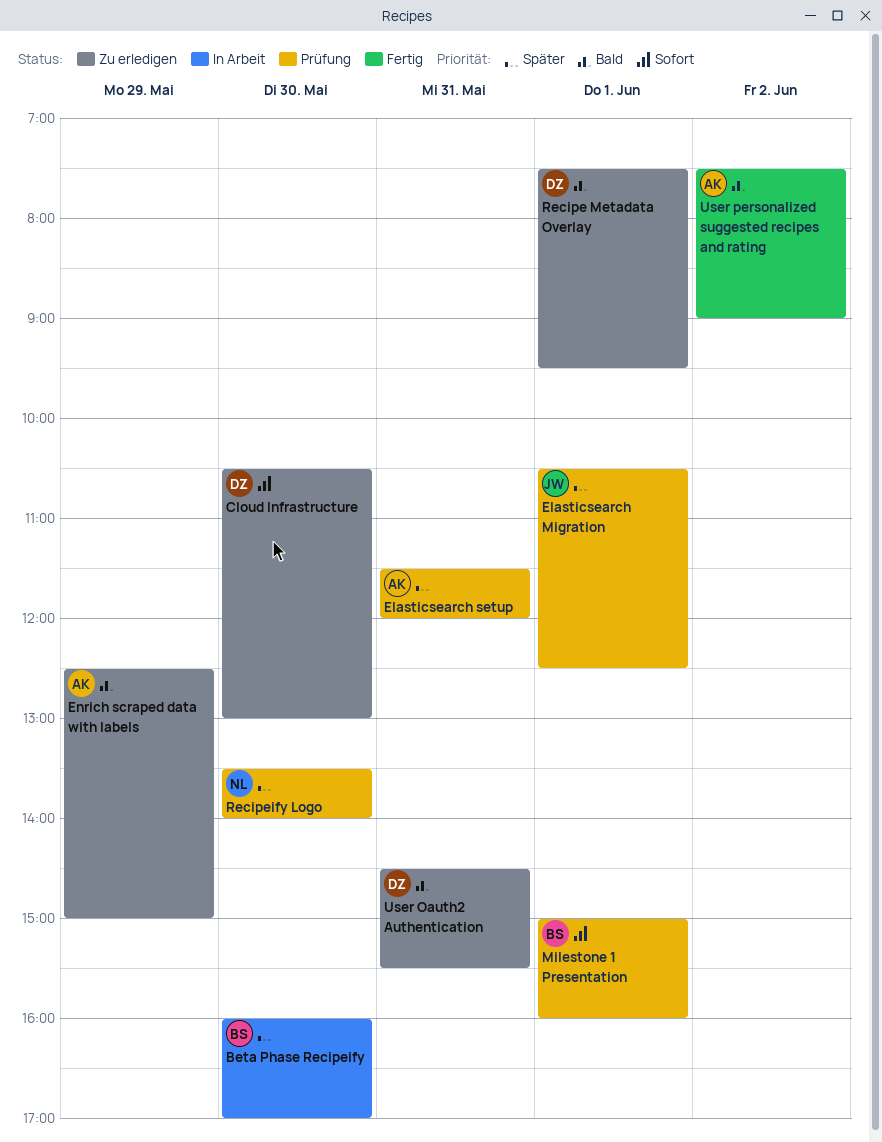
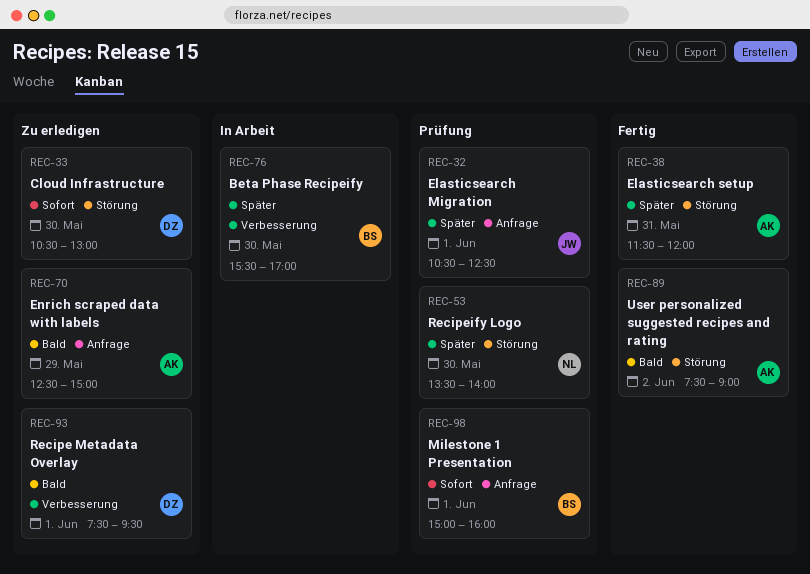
Beta Phase Recipeify, begins: 16:00 -> 15:30
Elasticsearch setup, status: Prüfung -> Fertig
User Oauth2 Authentication: present -> none

